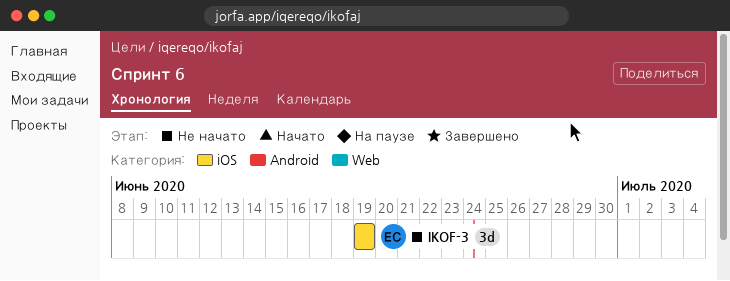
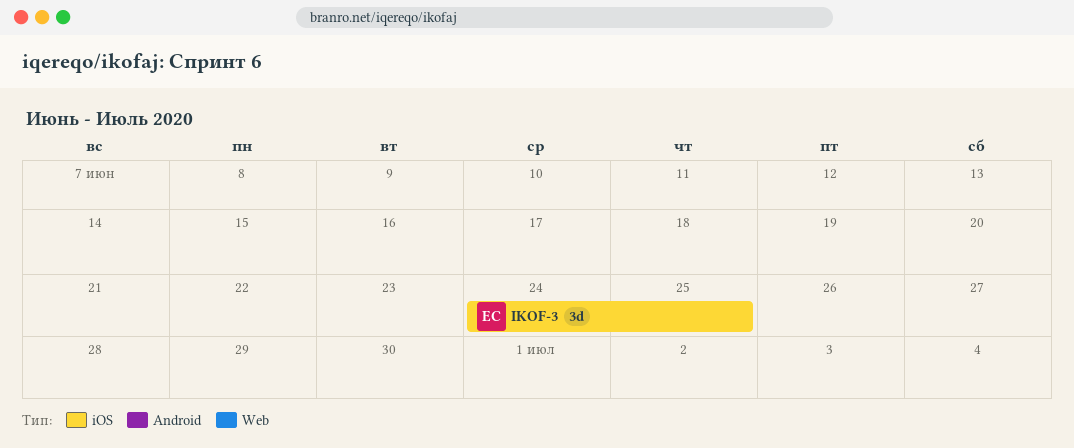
IKOF-3, start: Jun 19 -> Jun 24
IKOF-3, due: Jun 19 -> Jun 25

